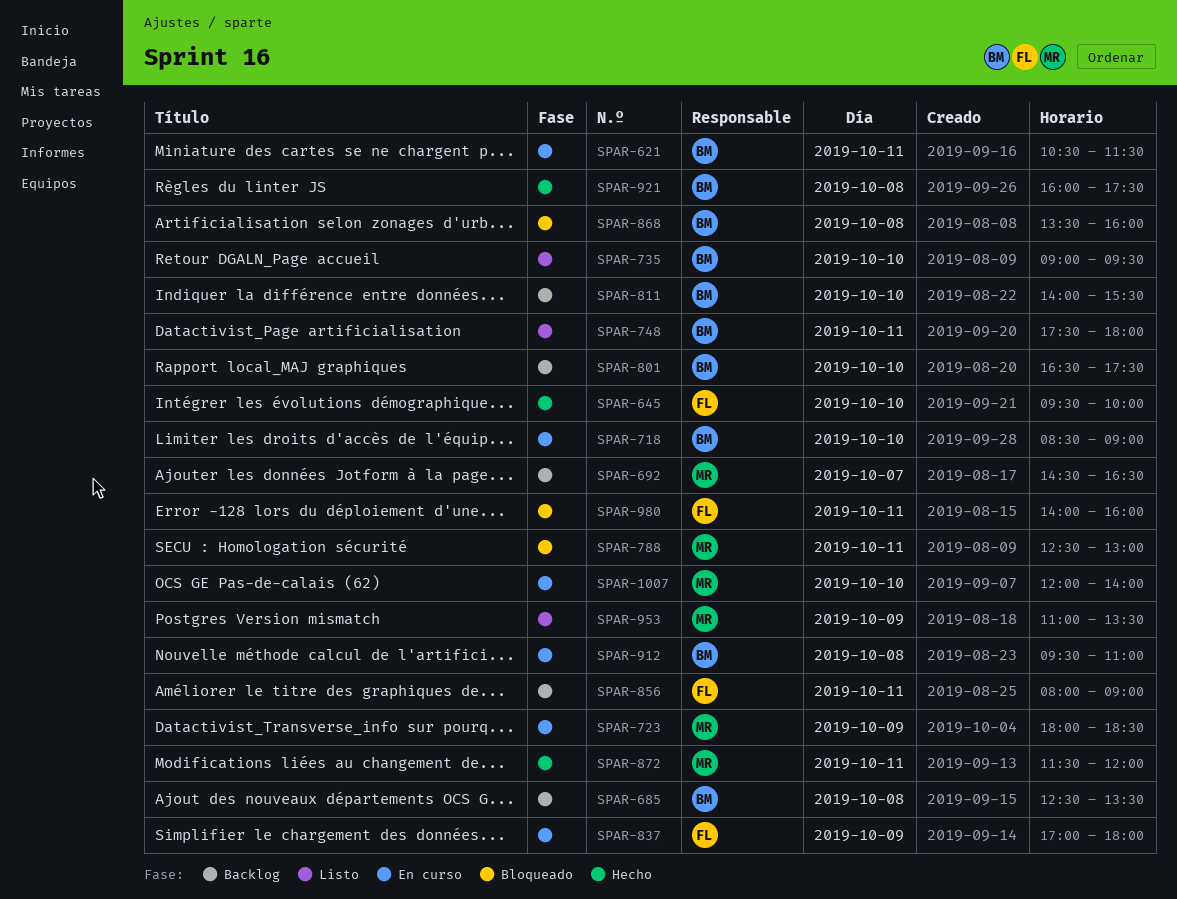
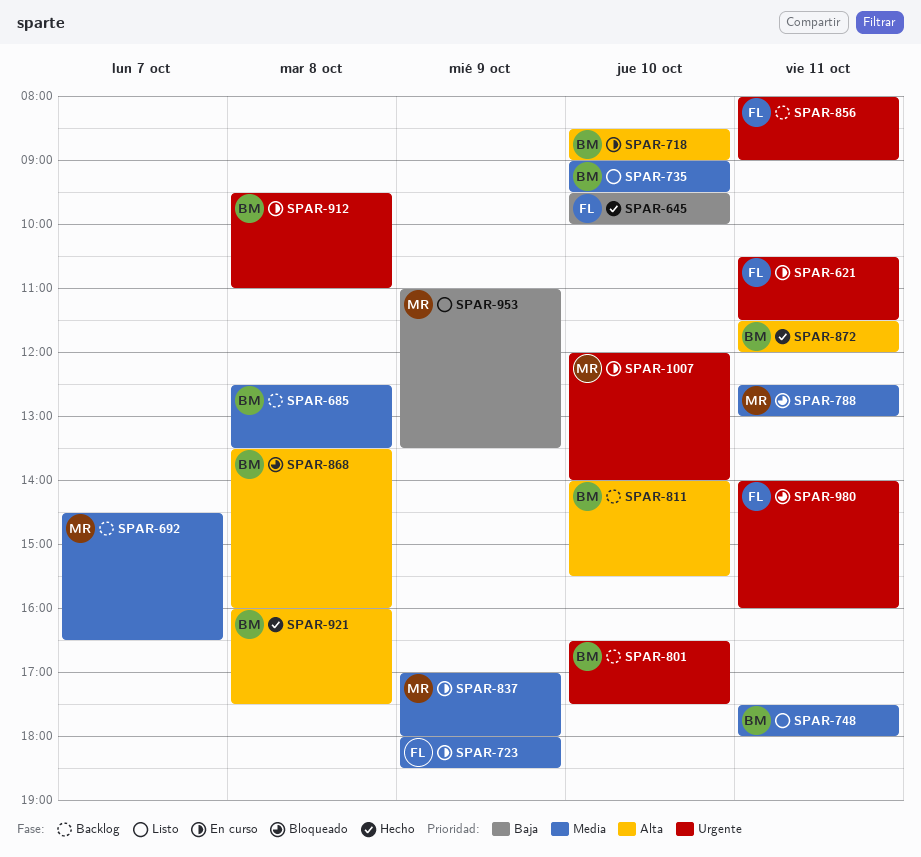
SPAR-621, owner: BM -> FL
SPAR-723, owner: MR -> FL
SPAR-837, owner: FL -> MR
SPAR-872, owner: MR -> BM

